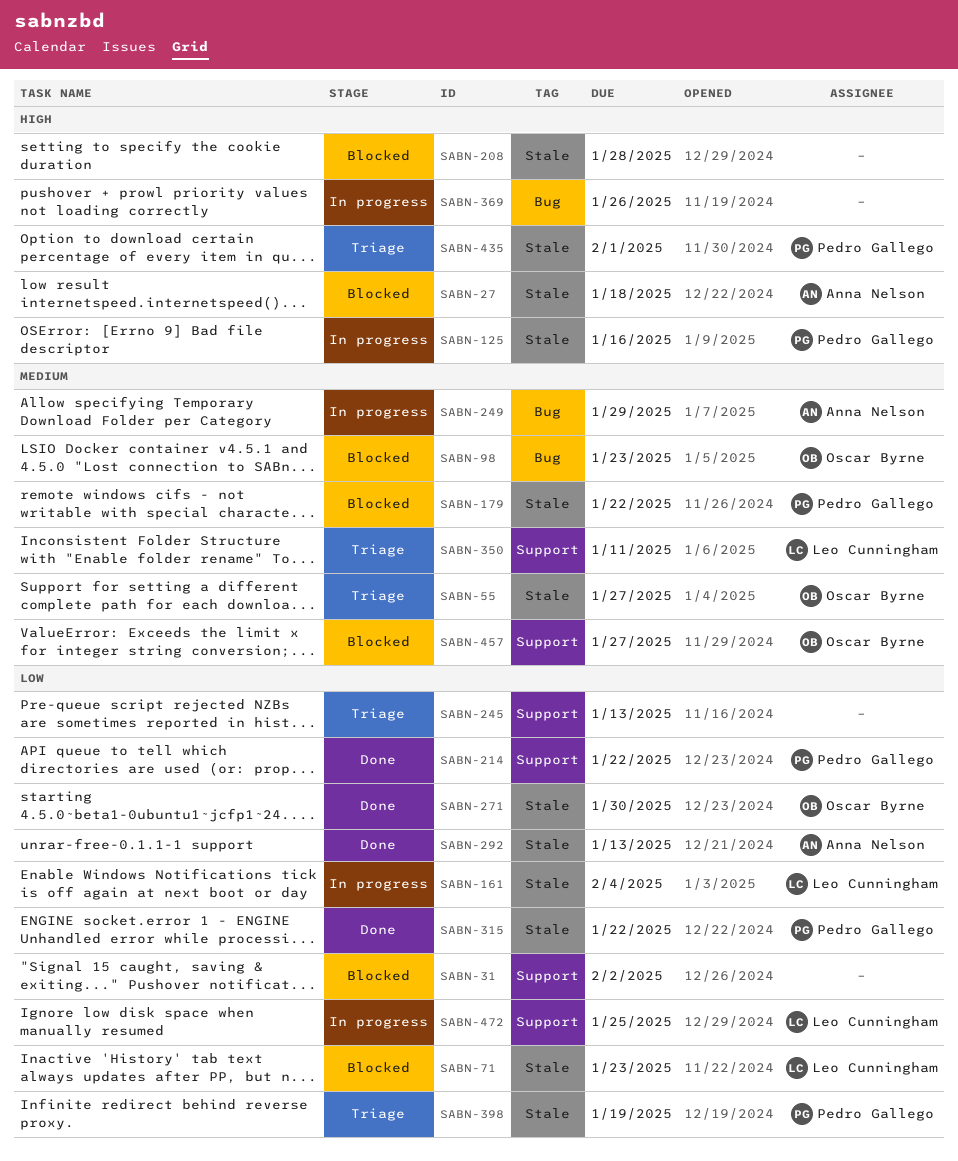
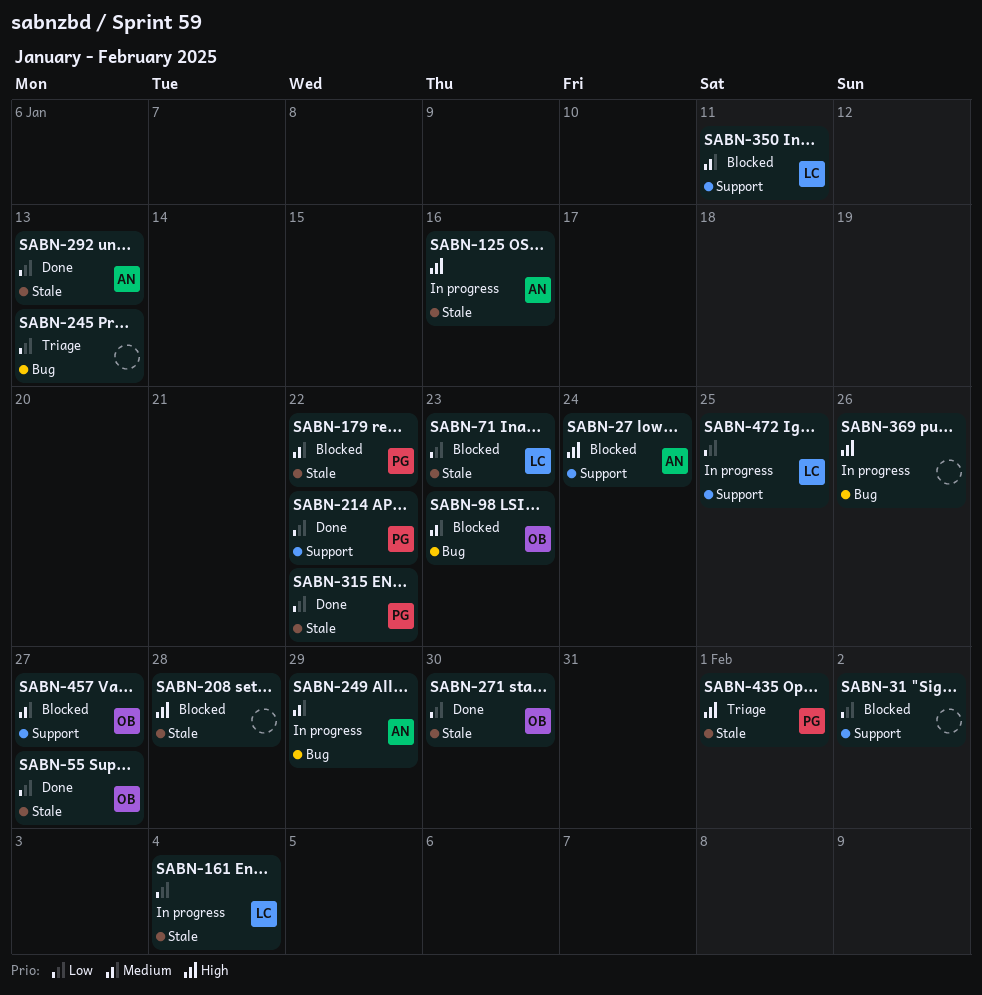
SABN-27, label: Stale -> Support
SABN-27, due: Jan 18 -> Jan 24
SABN-55, status: Triage -> Done
SABN-55, priority: Medium -> Low
SABN-125, owner: Pedro Gallego -> Anna Nelson
SABN-245, label: Support -> Bug
SABN-350, status: Triage -> Blocked
SABN-398: present -> none

